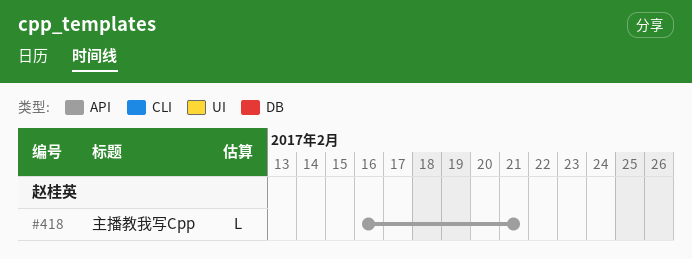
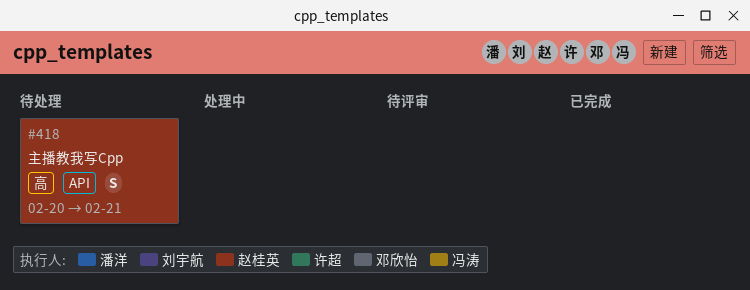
#418, estimate: L -> S
#418, start: Feb 16 -> Feb 20

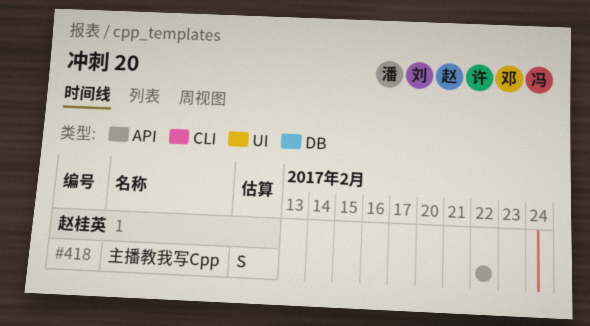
#418, start: Feb 20 -> Feb 22
#418, due: Feb 21 -> Feb 22

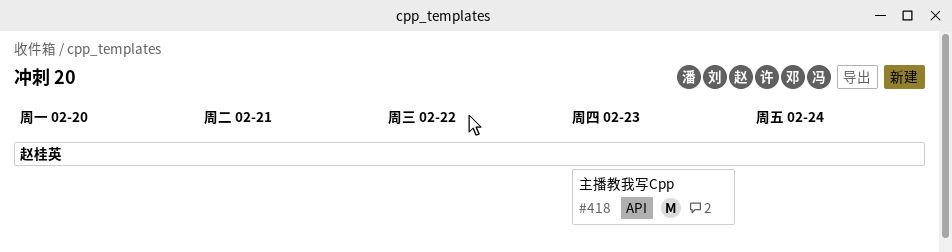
#418, estimate: S -> M
#418, due: Feb 22 -> Feb 23

